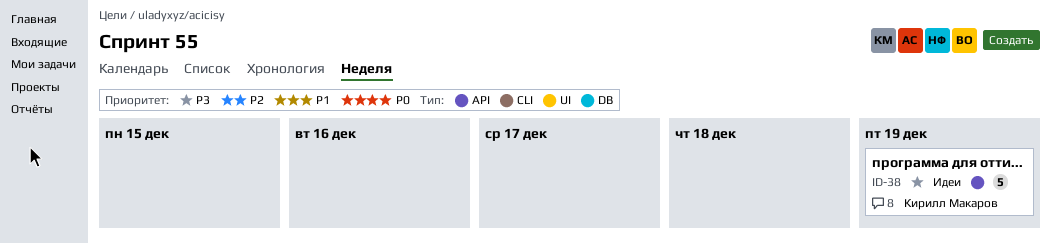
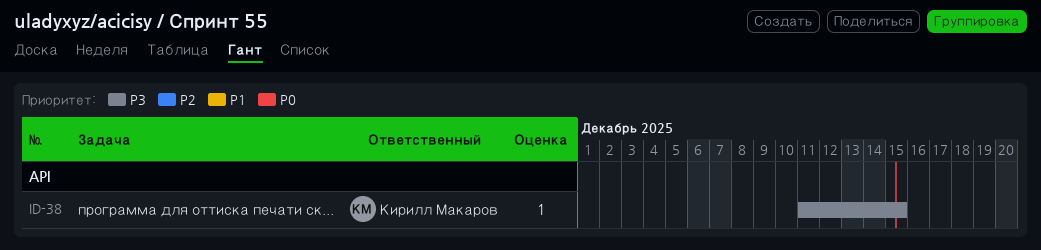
ID-38, estimate: 5 -> 1
ID-38, due: Dec 19 -> Dec 15

